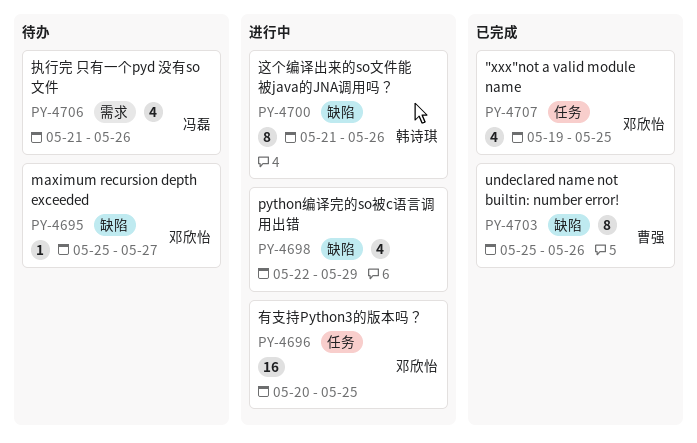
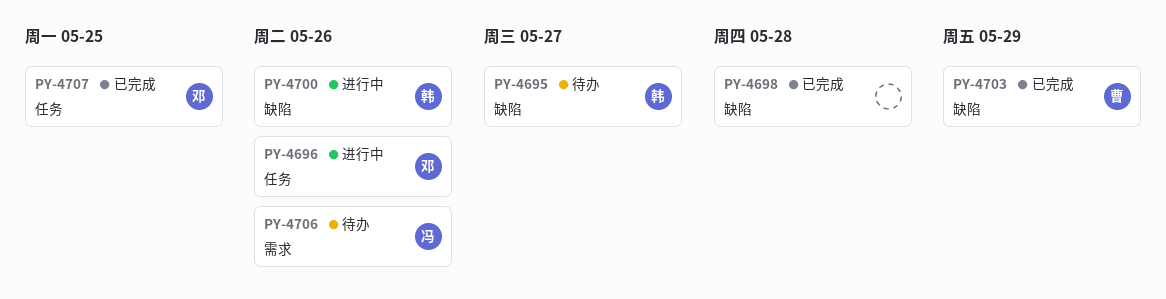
PY-4695, owner: 邓欣怡 -> 韩诗琪
PY-4696, due: May 25 -> May 26
PY-4698, status: 进行中 -> 已完成
PY-4698, due: May 29 -> May 28
PY-4703, due: May 26 -> May 29

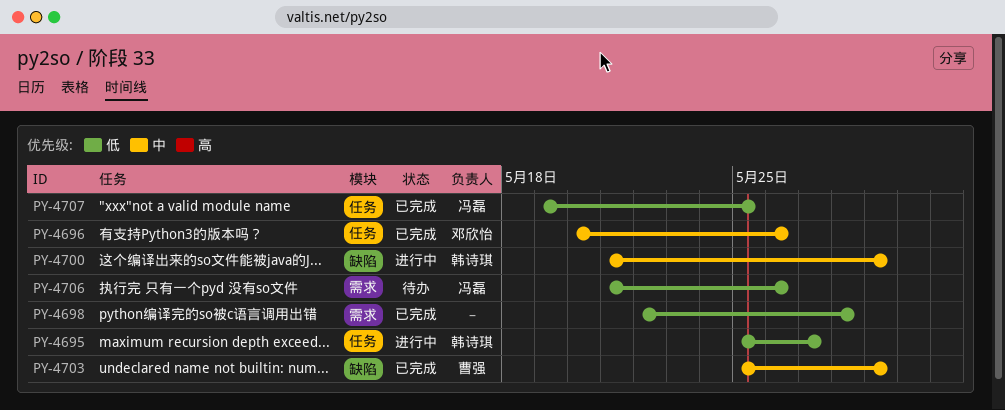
PY-4695, status: 待办 -> 进行中
PY-4695, label: 缺陷 -> 任务
PY-4696, status: 进行中 -> 已完成
PY-4698, label: 缺陷 -> 需求
PY-4700, due: May 26 -> May 29
PY-4707, owner: 邓欣怡 -> 冯磊

